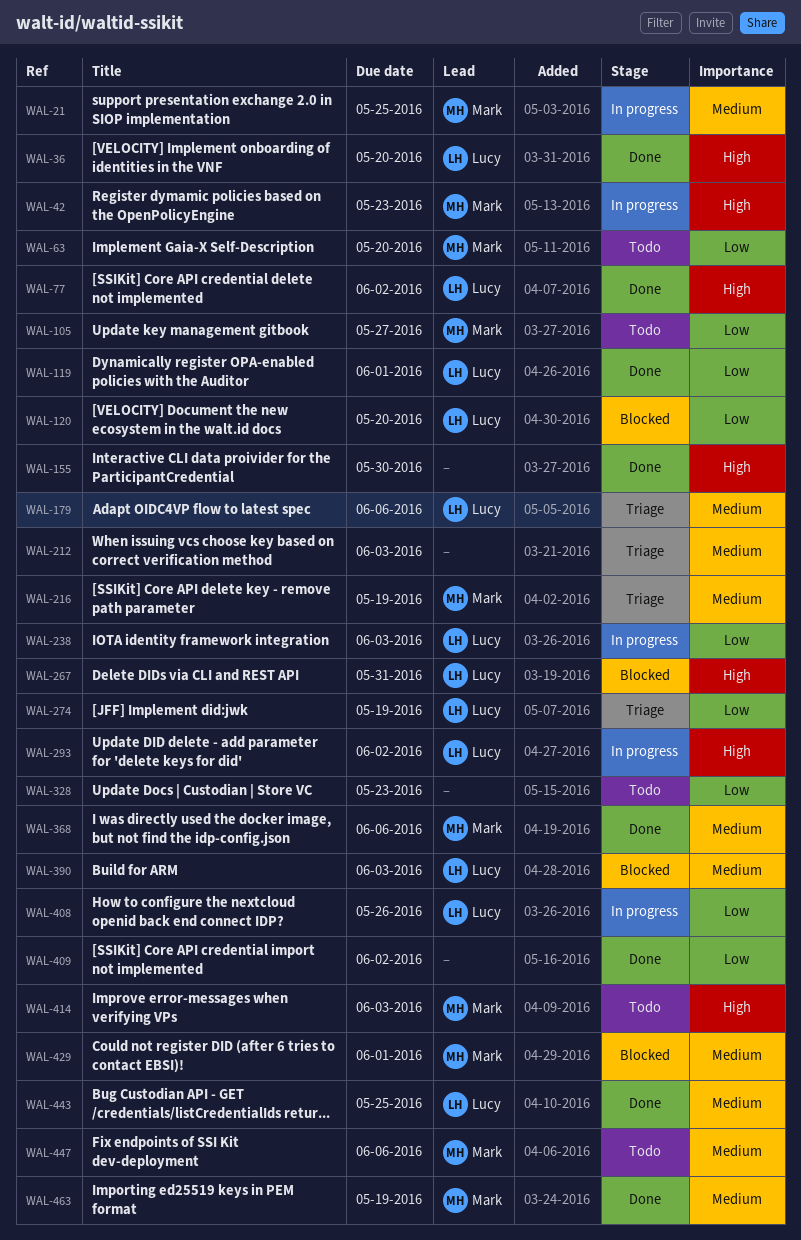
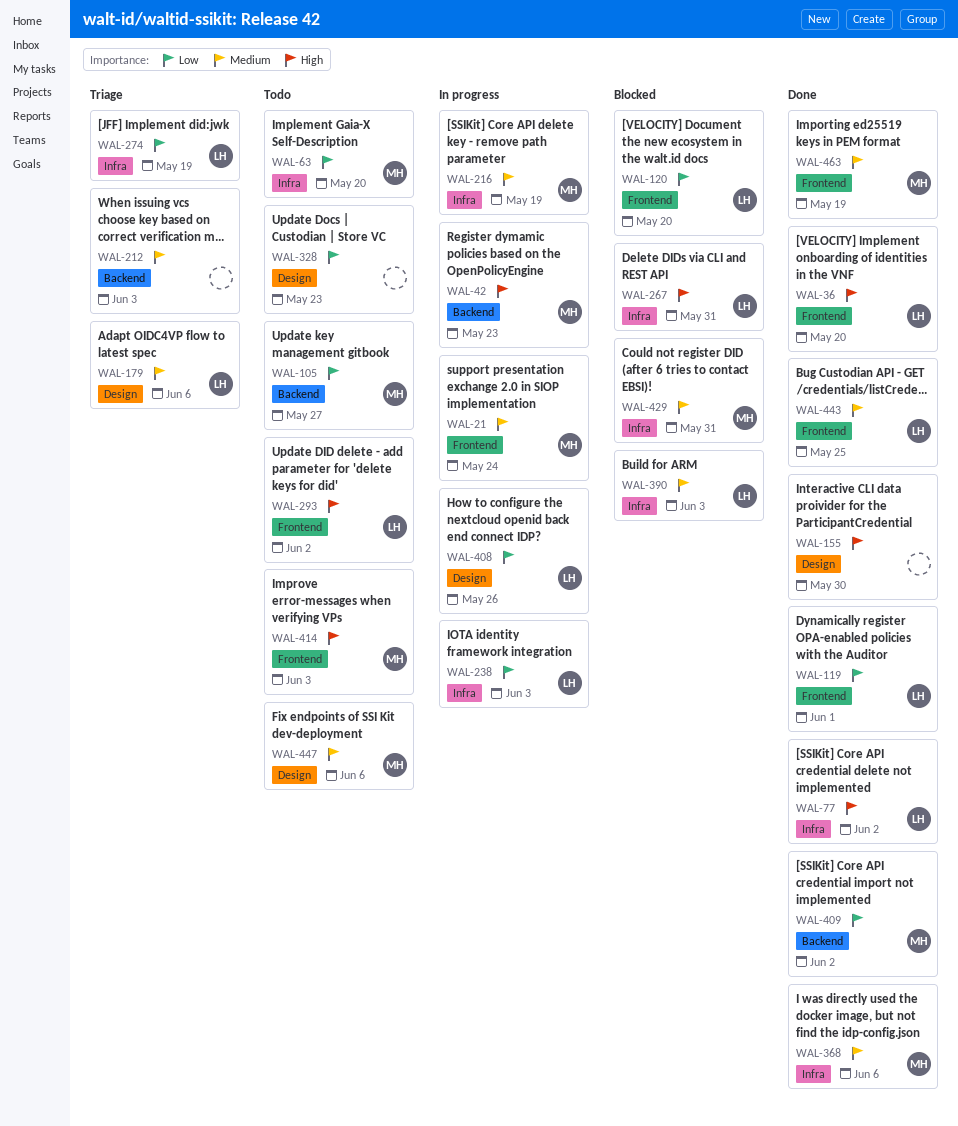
WAL-21, due: May 25 -> May 24
WAL-216, status: Triage -> In progress
WAL-293, status: In progress -> Todo
WAL-409, owner: none -> Mark
WAL-429, due: Jun 1 -> May 31

